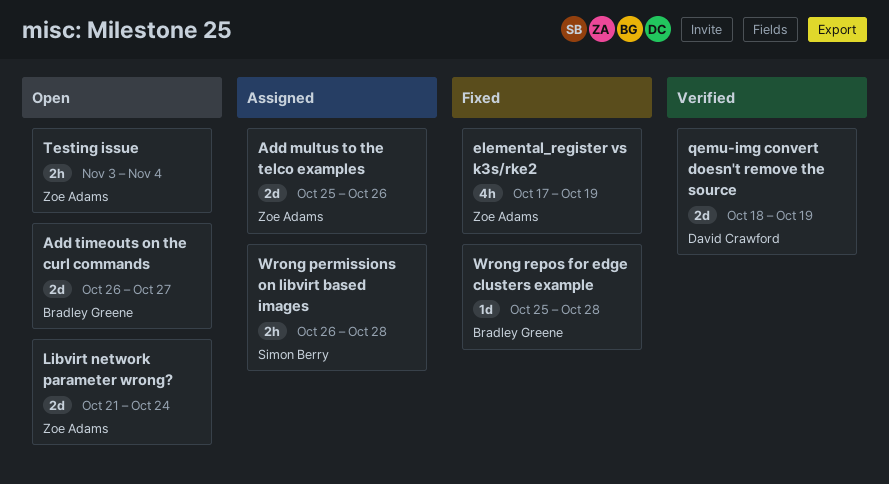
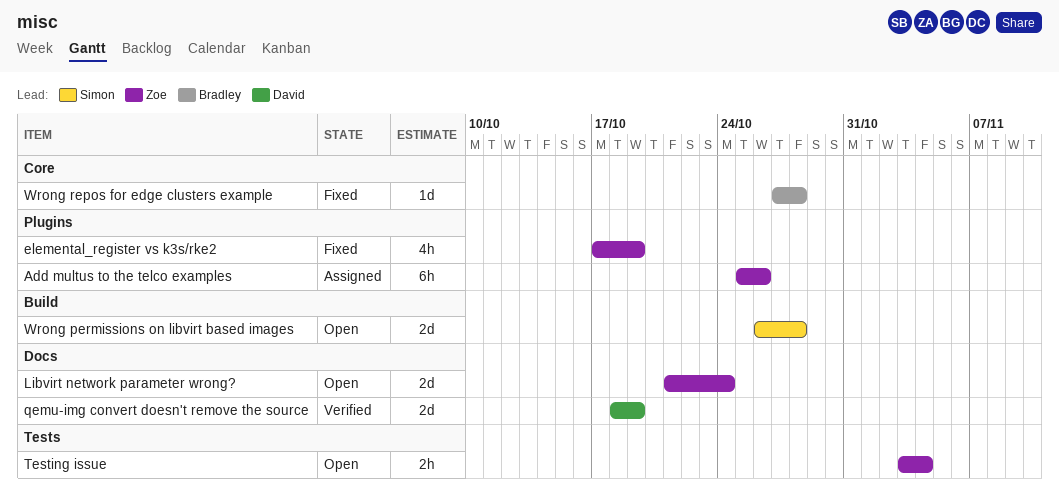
Add multus to the telco examples, estimate: 2d -> 6h
Add timeouts on the curl commands: present -> none
Wrong permissions on libvirt based images, status: Assigned -> Open
Wrong permissions on libvirt based images, estimate: 2h -> 2d
Wrong repos for edge clusters example, start: Oct 25 -> Oct 27

